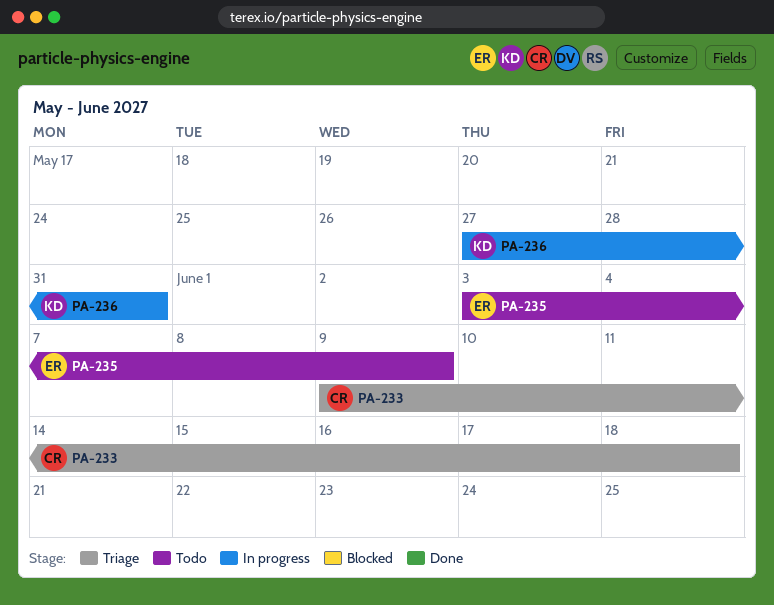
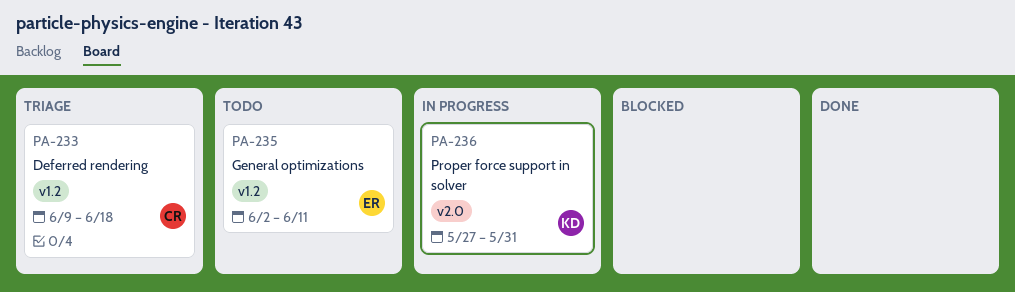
PA-235, start: Jun 3 -> Jun 2
PA-235, due: Jun 9 -> Jun 11

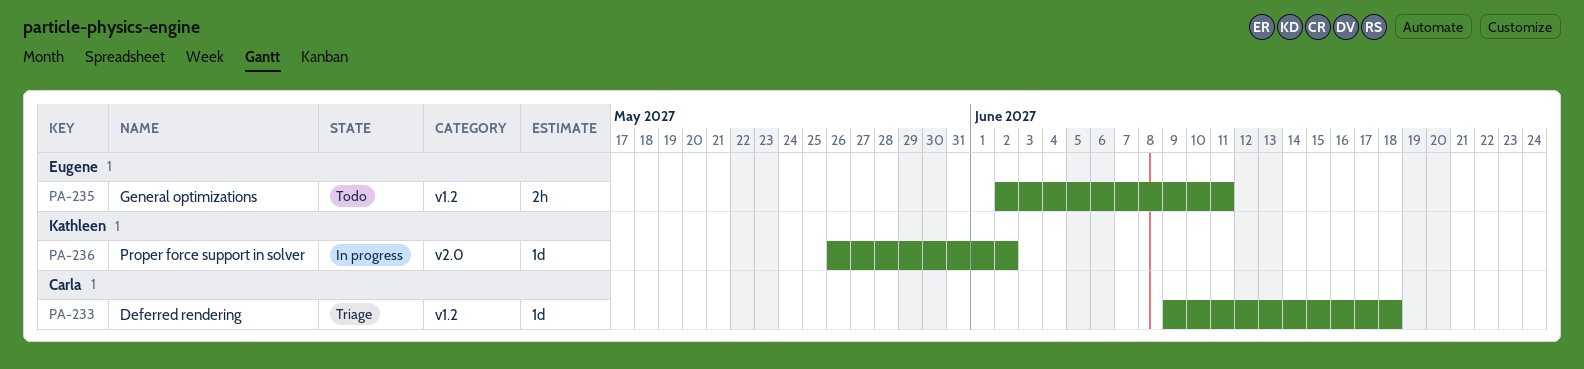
PA-236, start: May 27 -> May 26
PA-236, due: May 31 -> Jun 2

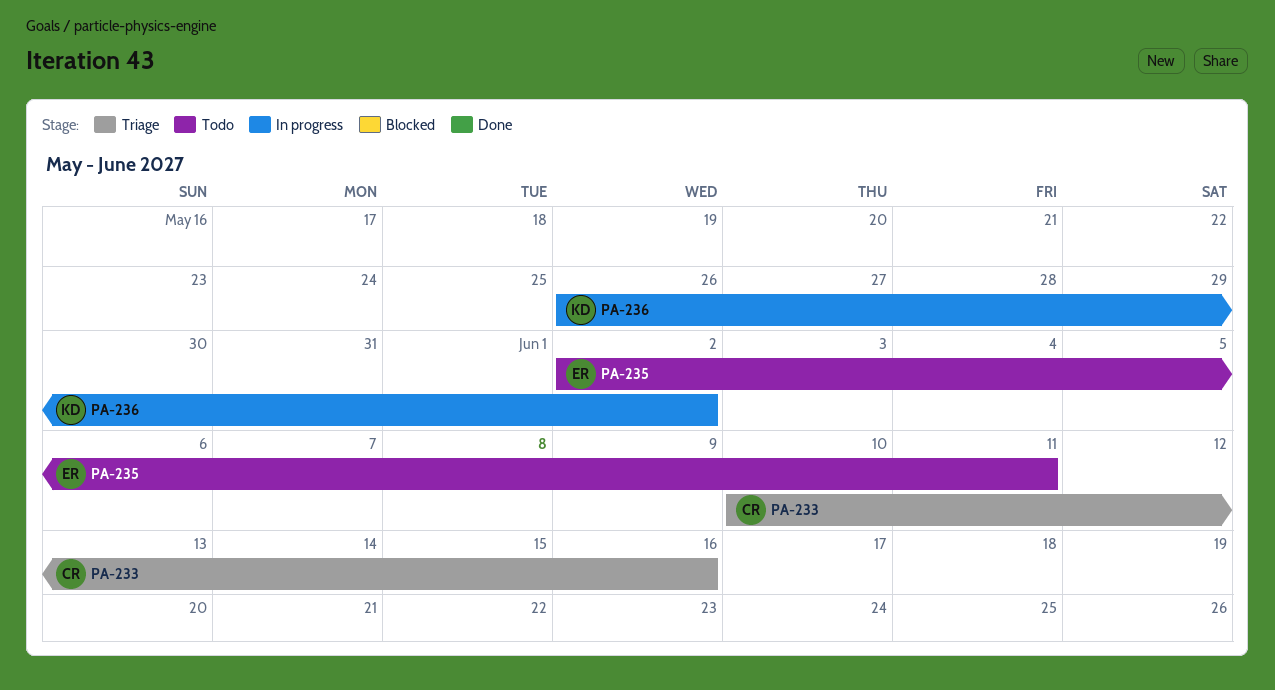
PA-233, start: Jun 9 -> Jun 10
PA-233, due: Jun 18 -> Jun 16

